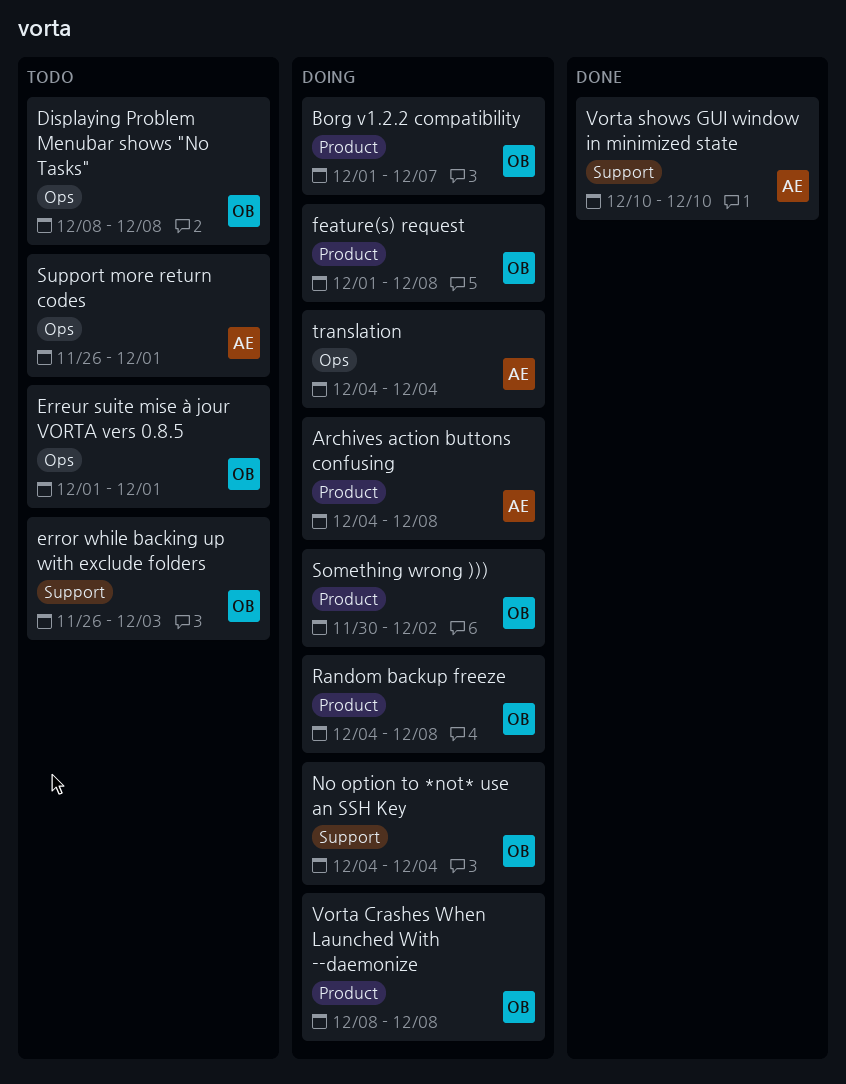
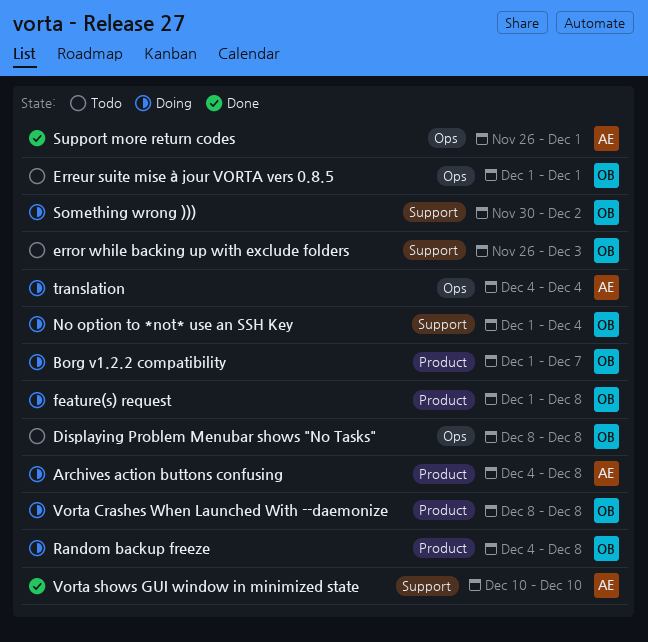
No option to *not* use an SSH Key, start: Dec 4 -> Dec 1
Something wrong ))), label: Product -> Support
Support more return codes, status: Todo -> Done

